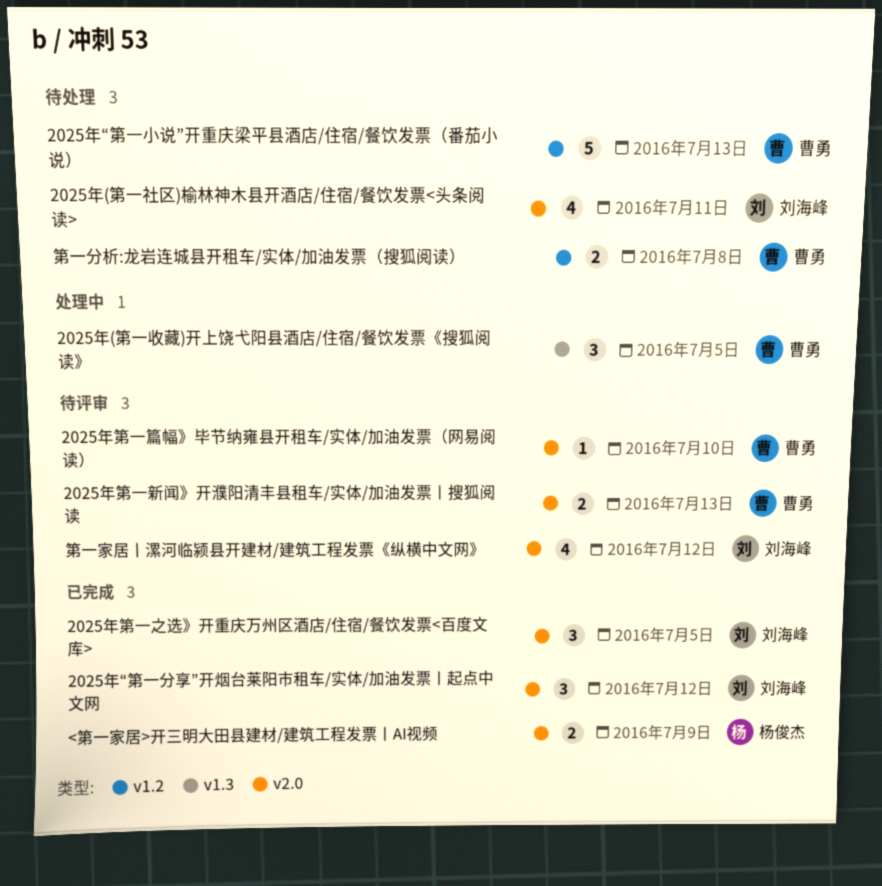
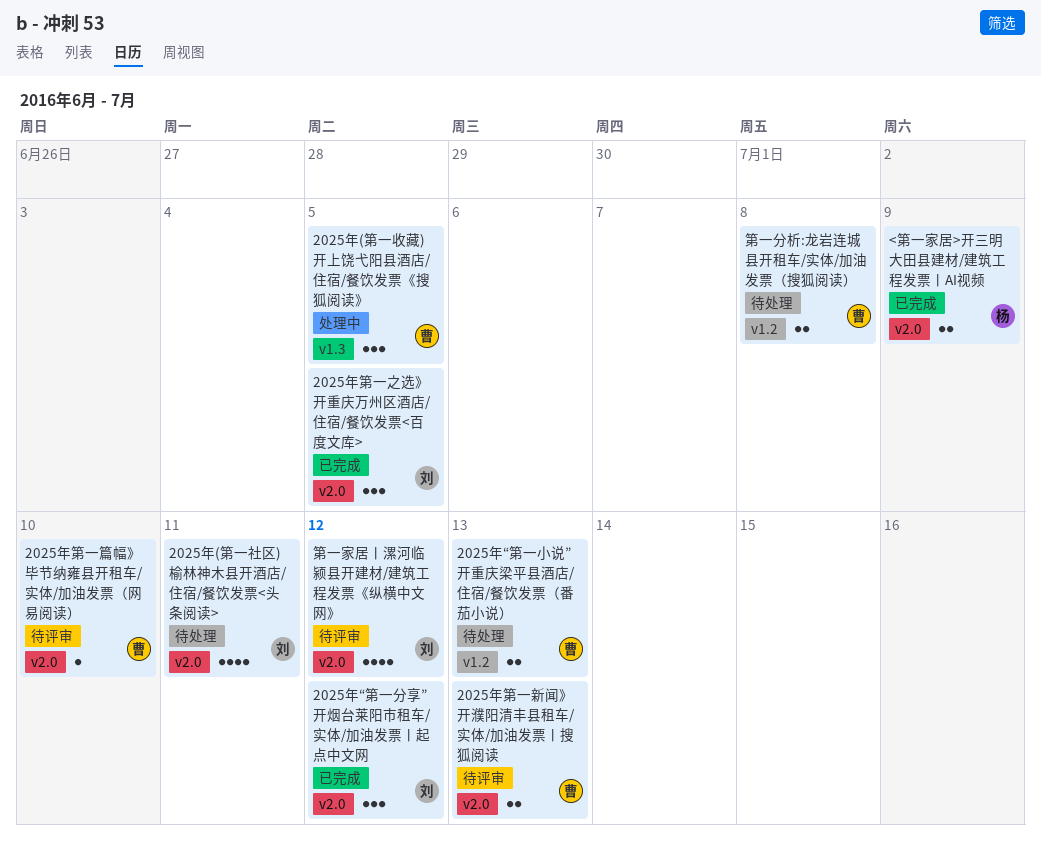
2025年“第一小说”开重庆梁平县酒店/住宿/餐饮发票（番茄小说）, estimate: 5 -> 2

